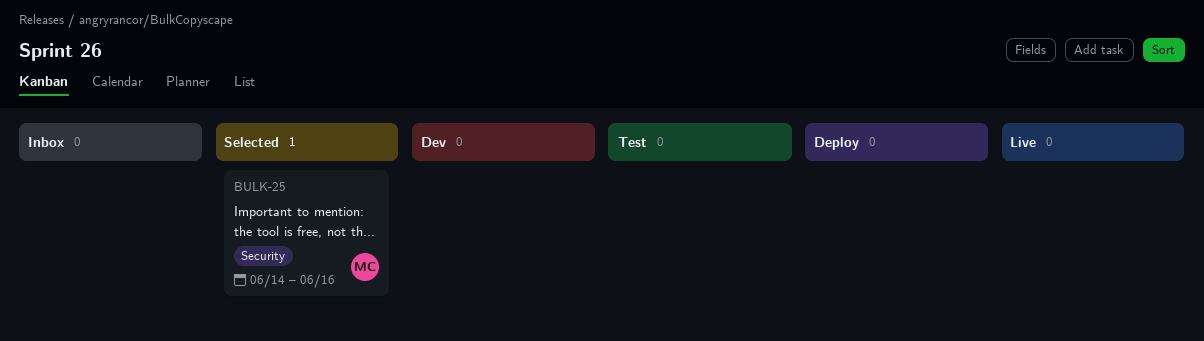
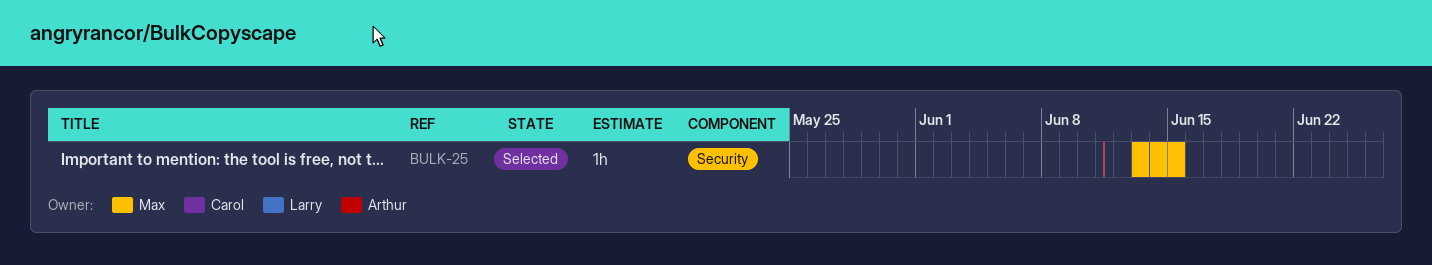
BULK-25, start: Jun 14 -> Jun 13
BULK-25, due: Jun 16 -> Jun 15

